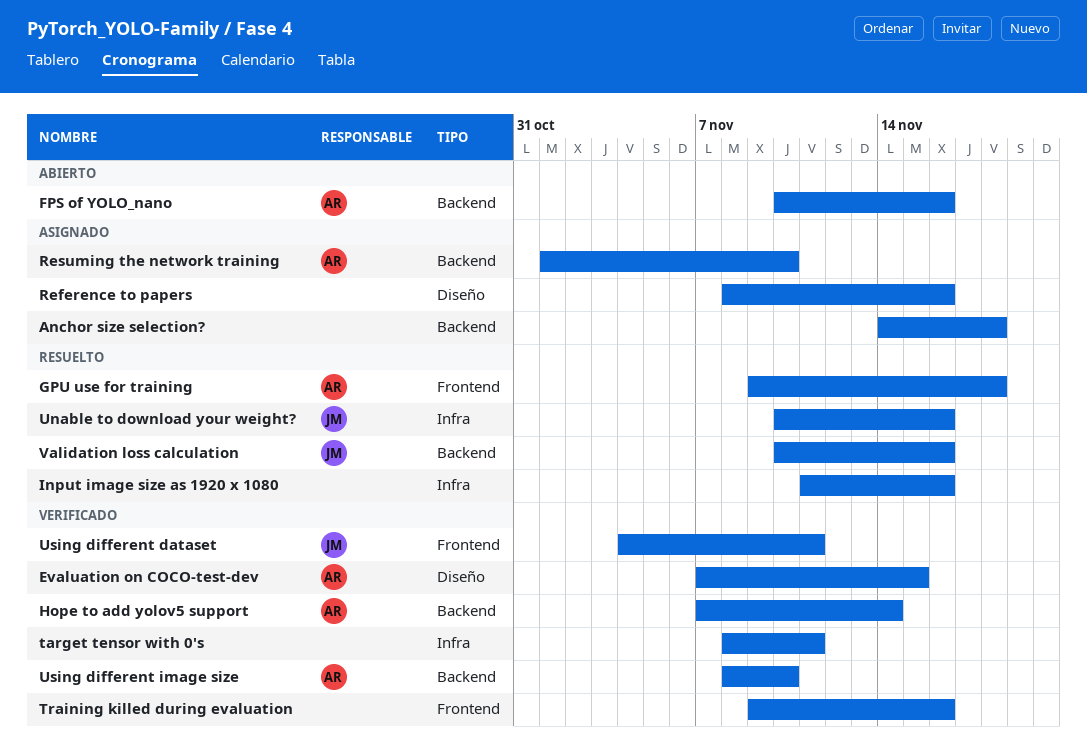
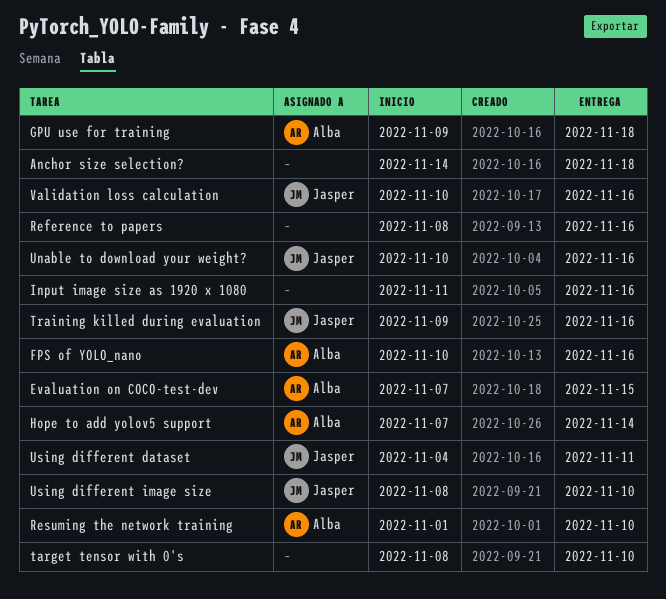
target tensor with 0's, due: Nov 11 -> Nov 10
Training killed during evaluation, owner: none -> Jasper
Using different image size, owner: Alba -> Jasper

